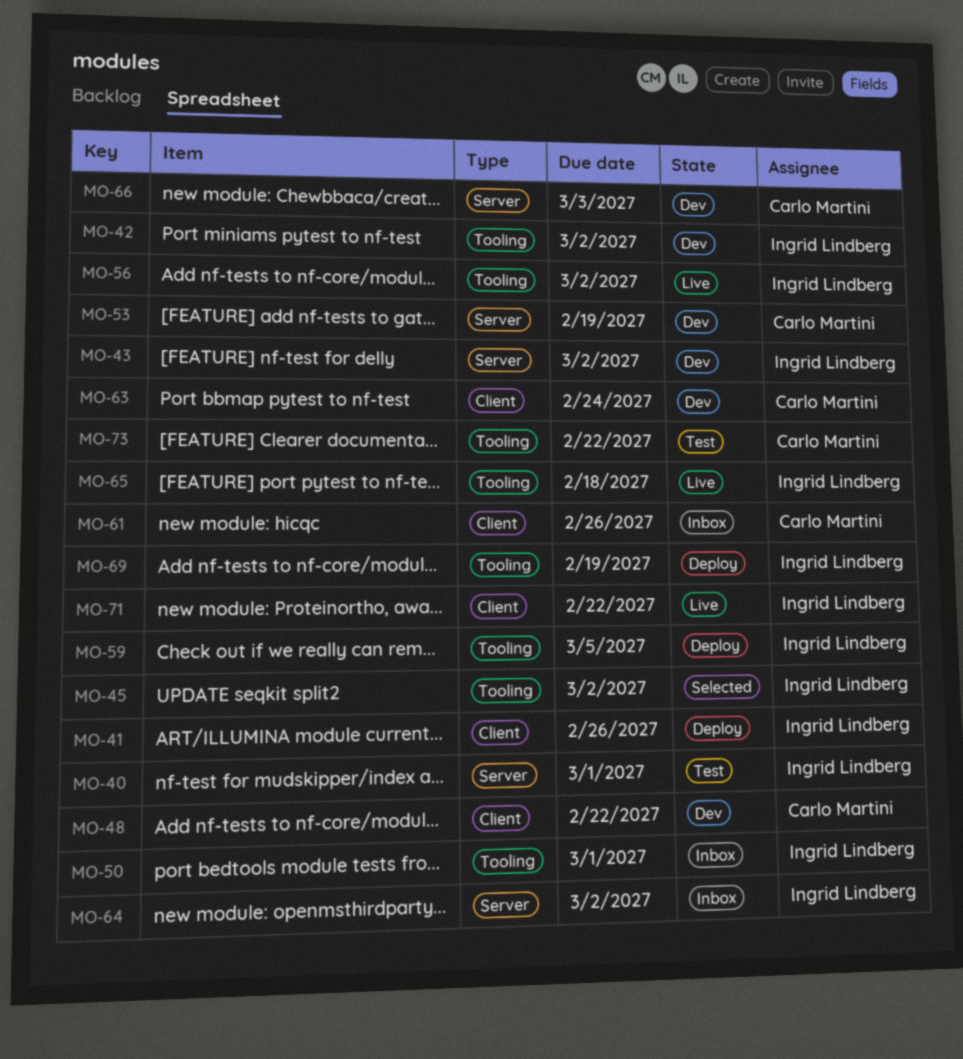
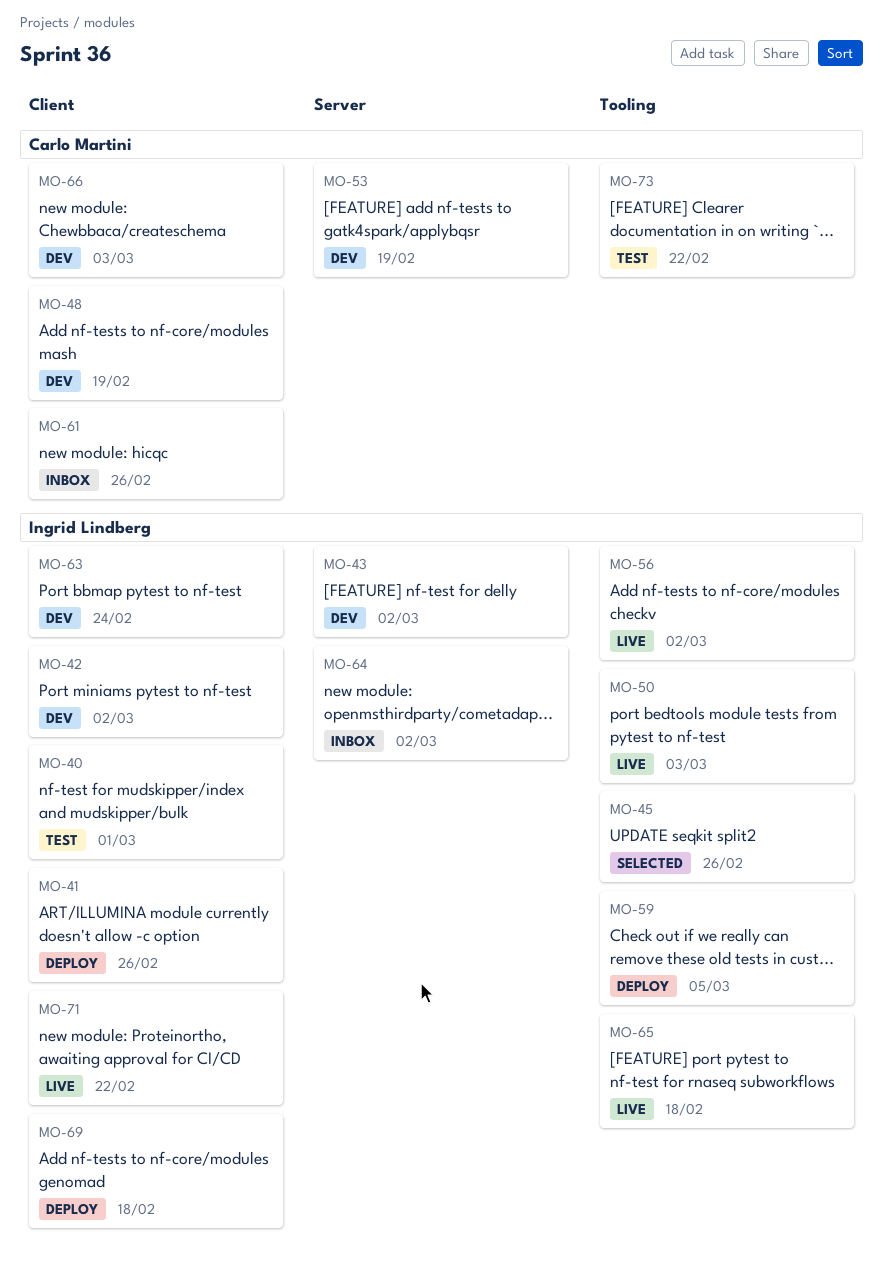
MO-40, label: Server -> Client
MO-42, label: Tooling -> Client
MO-45, due: Mar 2 -> Feb 26
MO-48, due: Feb 22 -> Feb 19
MO-50, status: Inbox -> Live
MO-50, due: Mar 1 -> Mar 3
MO-63, owner: Carlo Martini -> Ingrid Lindberg
MO-66, label: Server -> Client
MO-69, label: Tooling -> Client
MO-69, due: Feb 19 -> Feb 18

